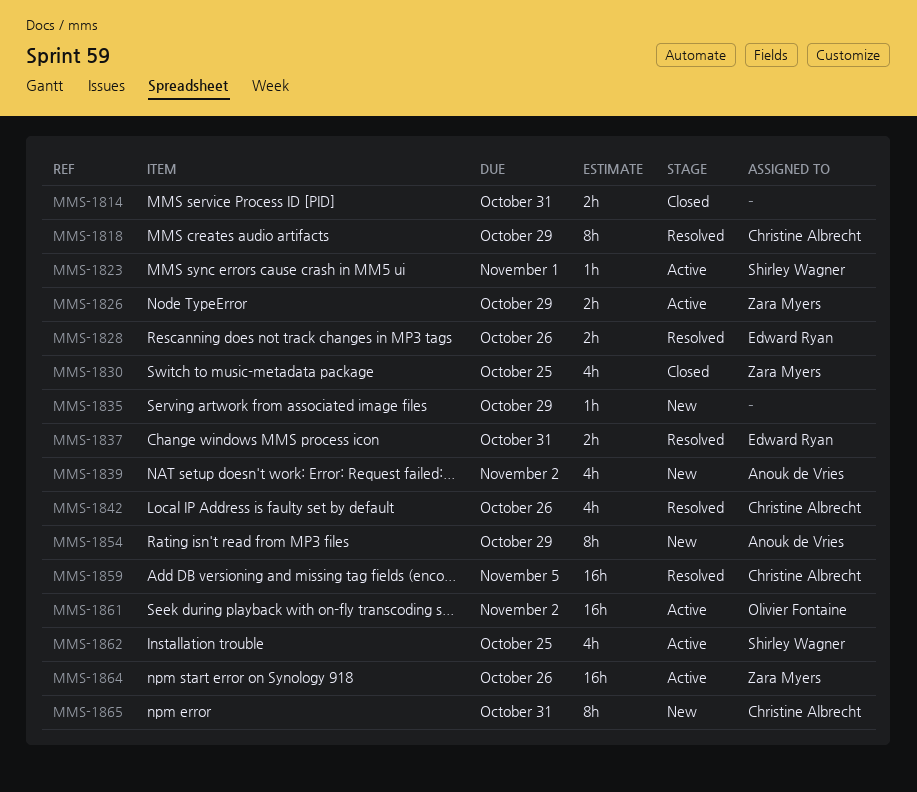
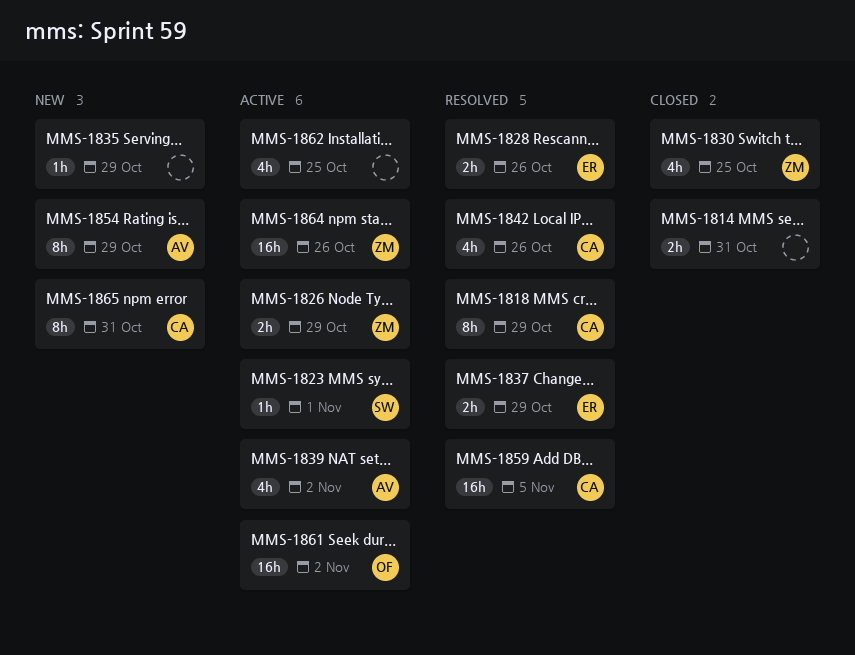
MMS-1837, due: Oct 31 -> Oct 29
MMS-1839, status: New -> Active
MMS-1862, owner: Shirley Wagner -> none

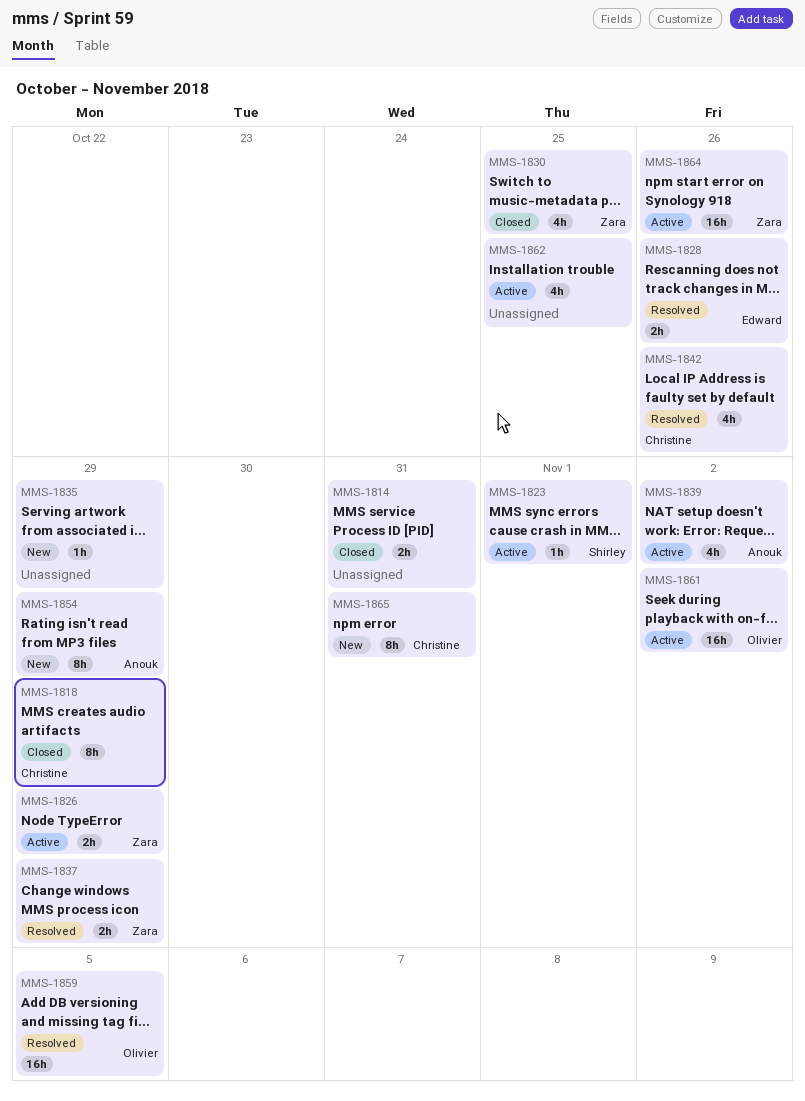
MMS-1818, status: Resolved -> Closed
MMS-1837, owner: Edward -> Zara
MMS-1859, owner: Christine -> Olivier

